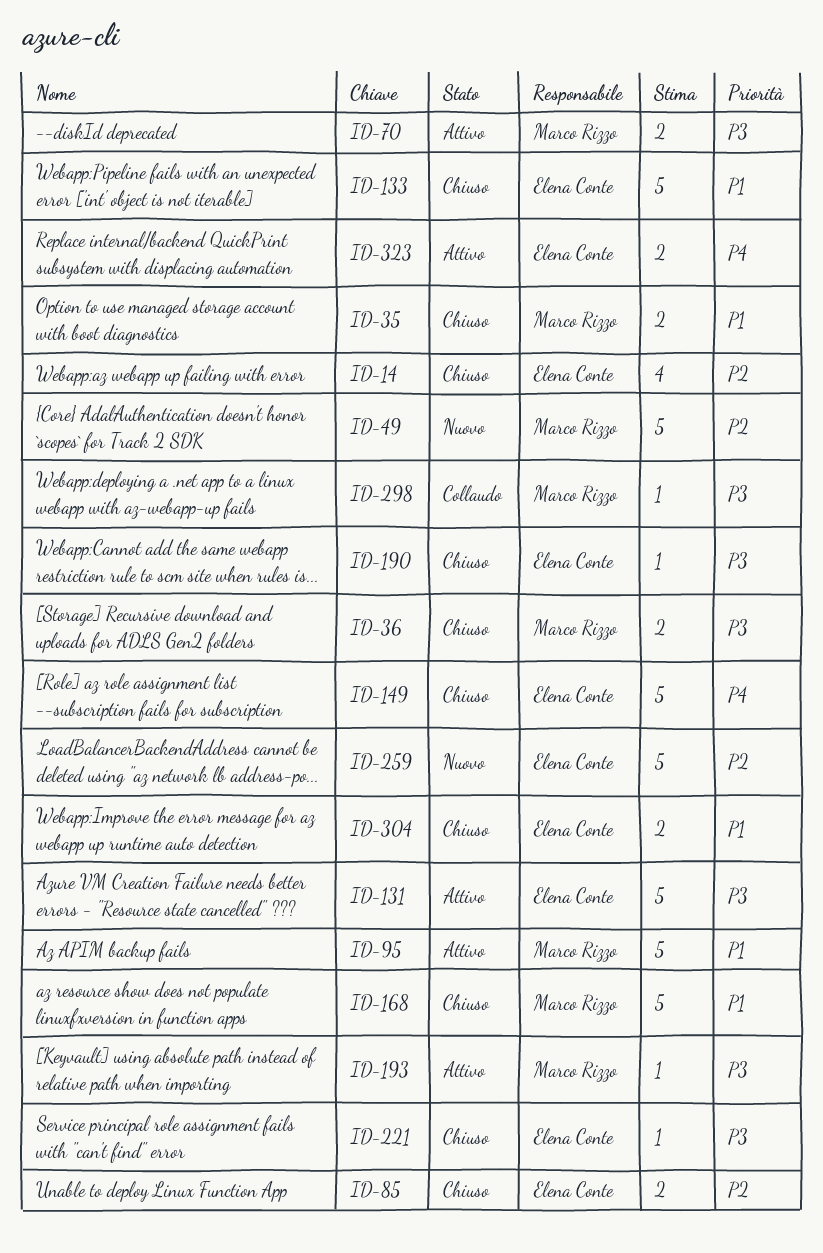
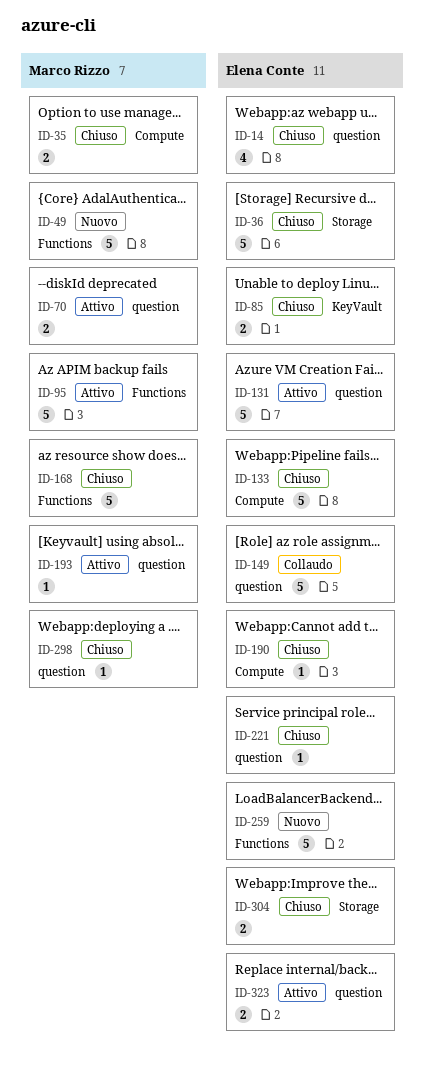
ID-36, owner: Marco Rizzo -> Elena Conte
ID-36, estimate: 2 -> 5
ID-149, status: Chiuso -> Collaudo
ID-298, status: Collaudo -> Chiuso

